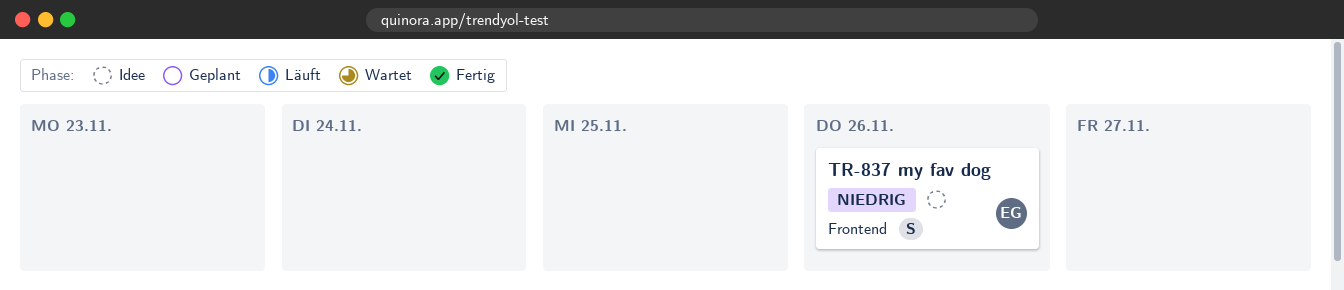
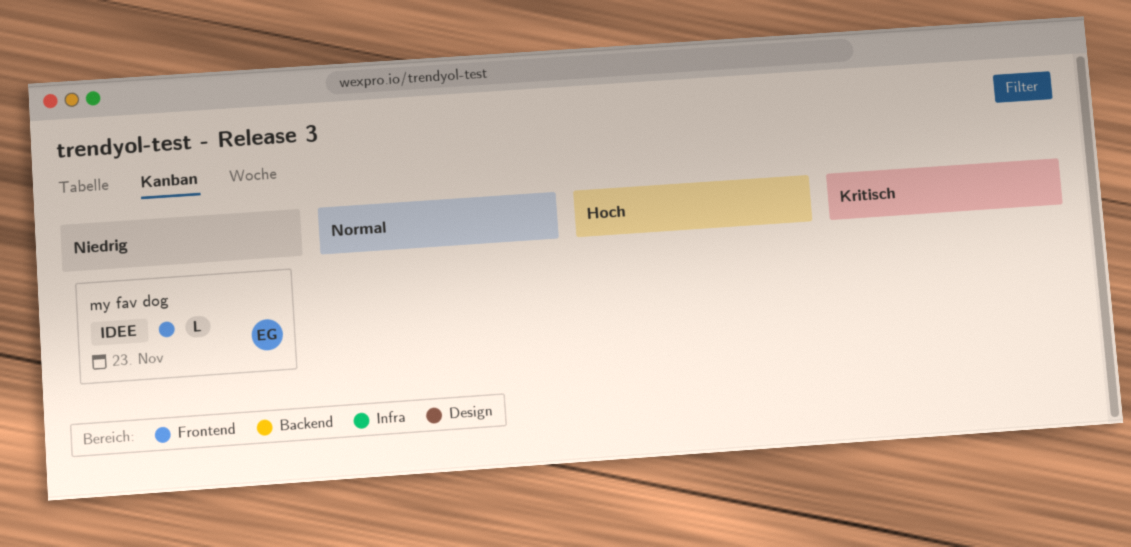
my fav dog, estimate: S -> L
my fav dog, due: Nov 26 -> Nov 23

